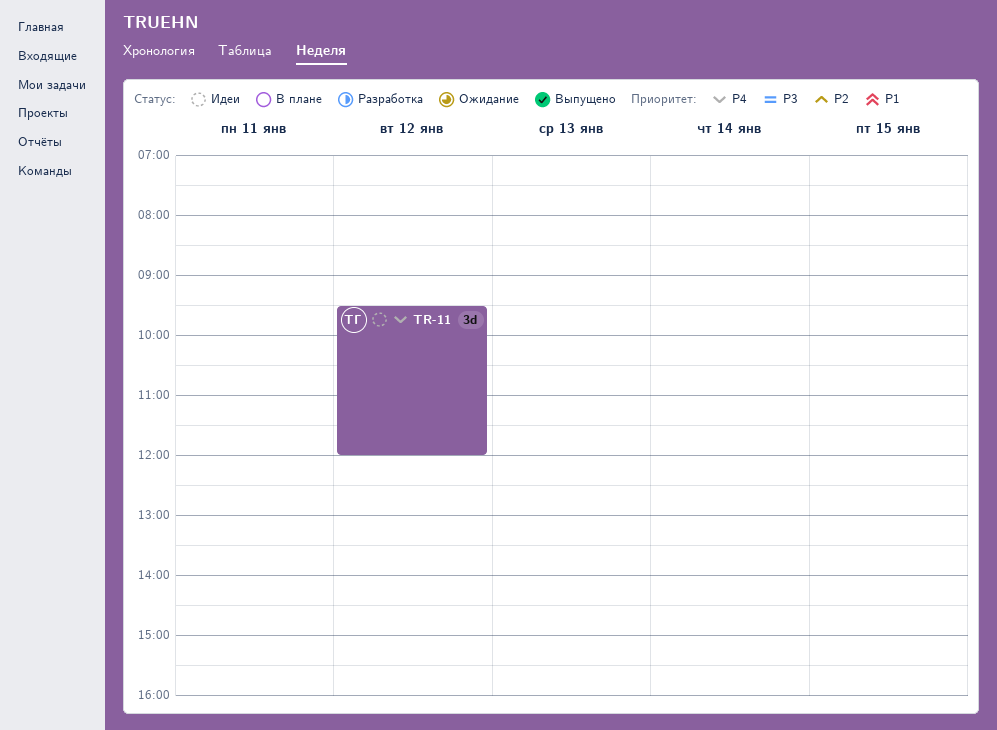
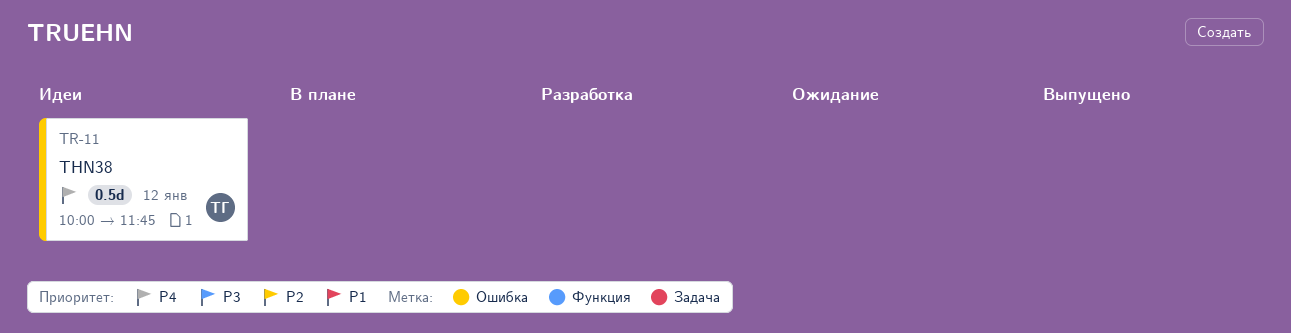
TR-11, estimate: 3d -> 0.5d
TR-11, begins: 09:30 -> 10:00
TR-11, ends: 12:00 -> 11:45

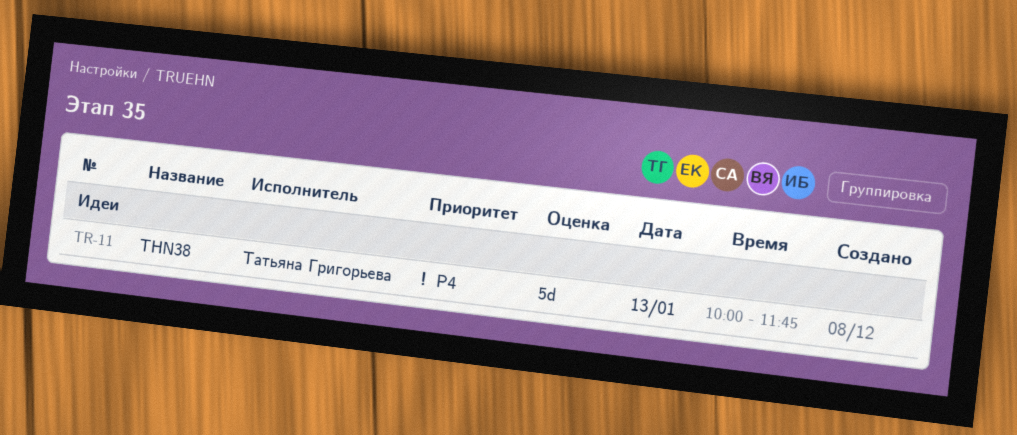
TR-11, estimate: 0.5d -> 5d
TR-11, day: Jan 12 -> Jan 13

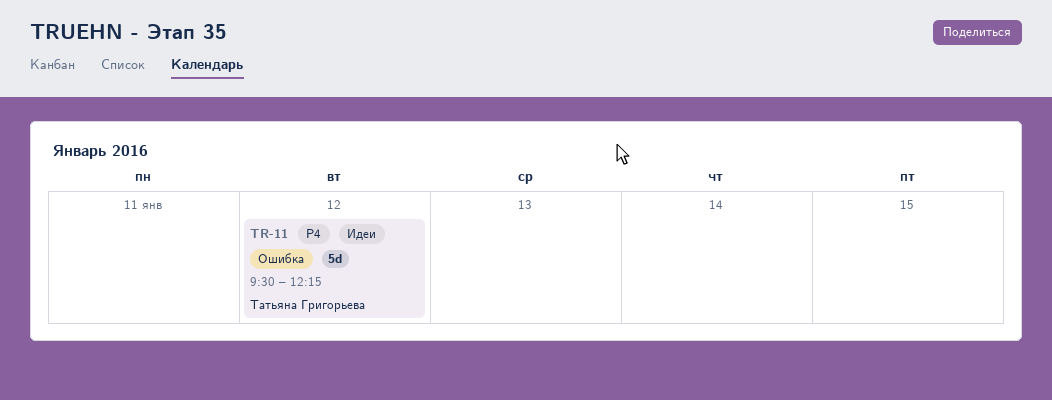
TR-11, day: Jan 13 -> Jan 12
TR-11, begins: 10:00 -> 09:30
TR-11, ends: 11:45 -> 12:15

